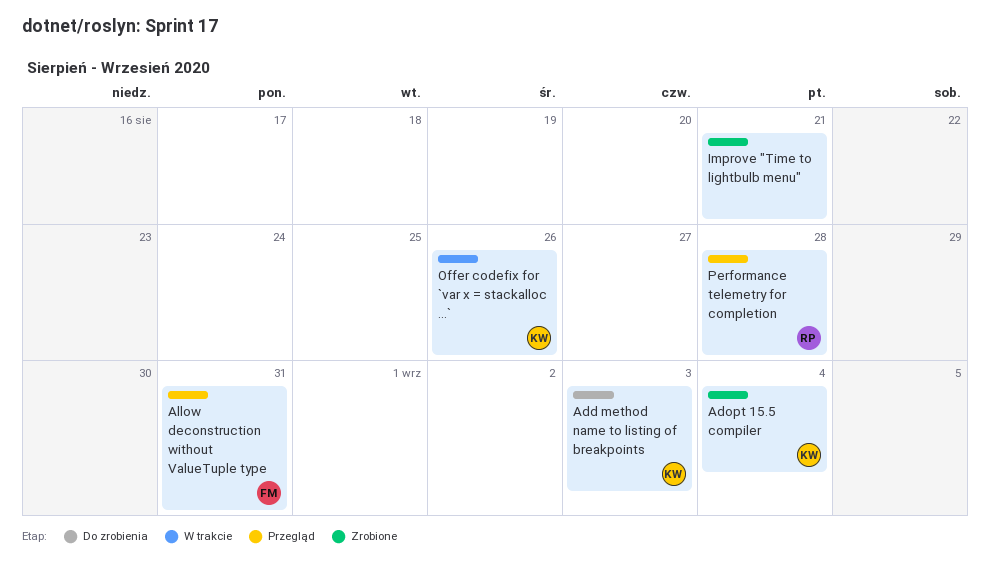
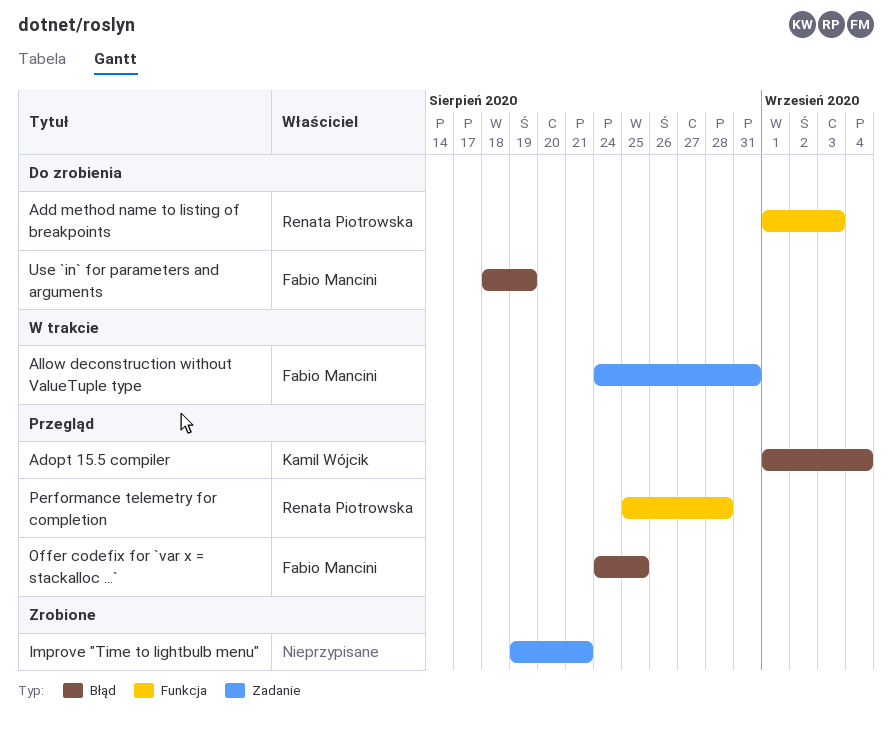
Add method name to listing of breakpoints, owner: Kamil Wójcik -> Renata Piotrowska
Adopt 15.5 compiler, status: Zrobione -> Przegląd
Allow deconstruction without ValueTuple type, status: Przegląd -> W trakcie
Offer codefix for `var x = stackalloc ...`, status: W trakcie -> Przegląd
Offer codefix for `var x = stackalloc ...`, owner: Kamil Wójcik -> Fabio Mancini
Offer codefix for `var x = stackalloc ...`, due: Aug 26 -> Aug 25
Use `in` for parameters and arguments: none -> present

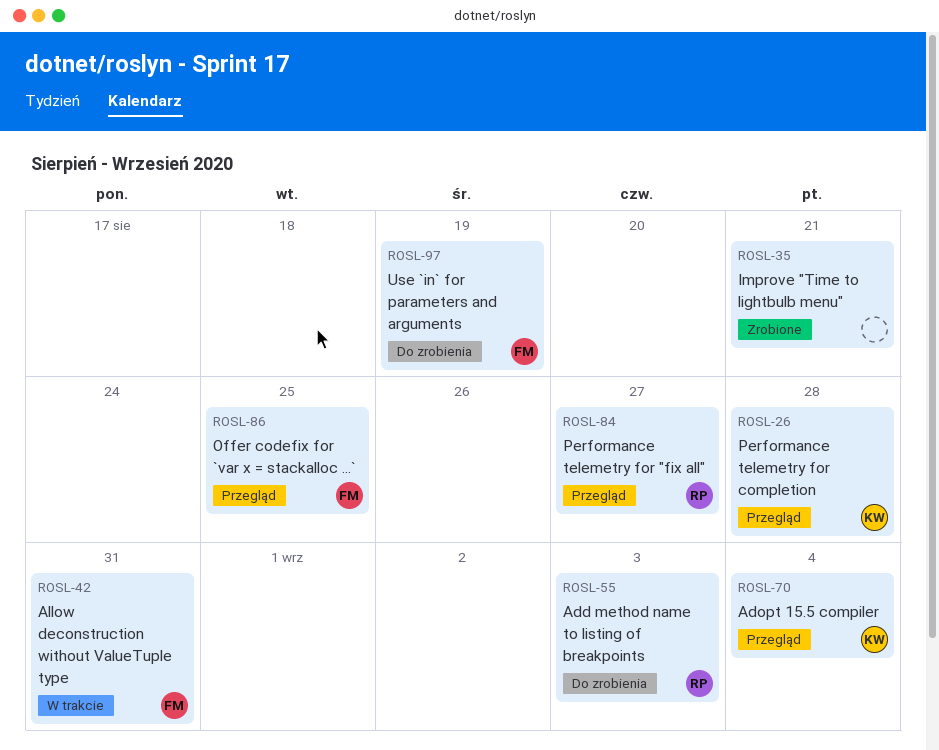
Performance telemetry for "fix all": none -> present
Performance telemetry for completion, owner: Renata Piotrowska -> Kamil Wójcik

